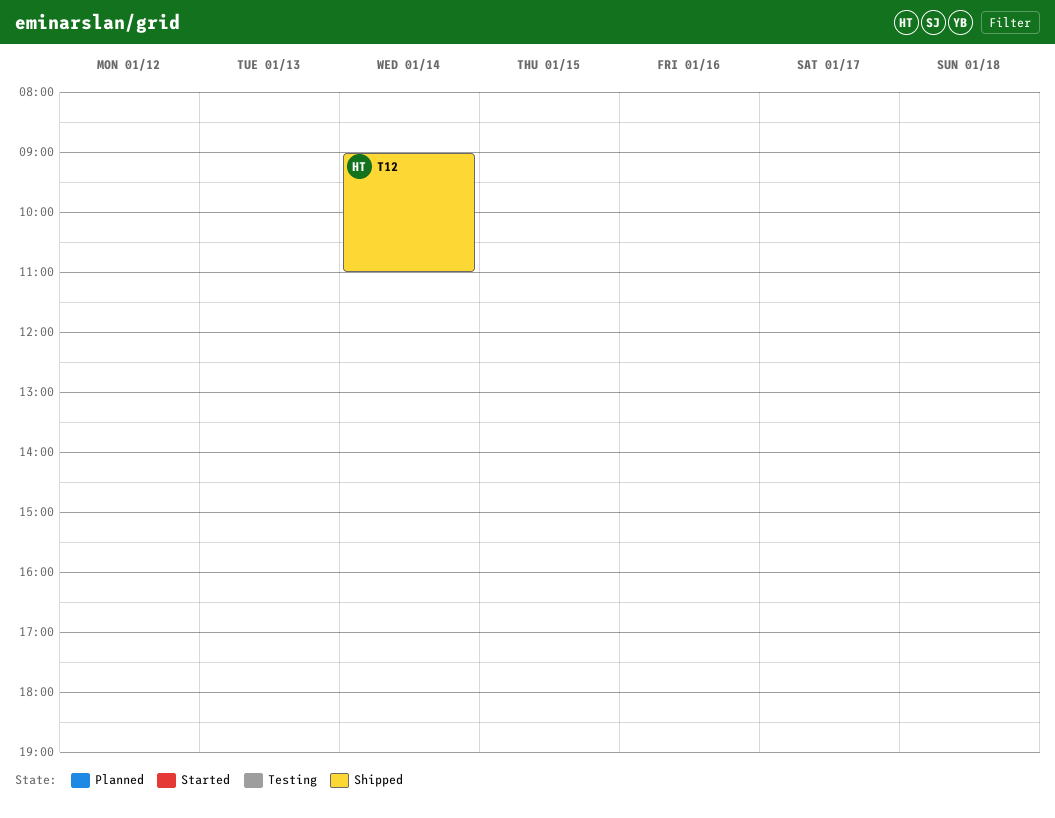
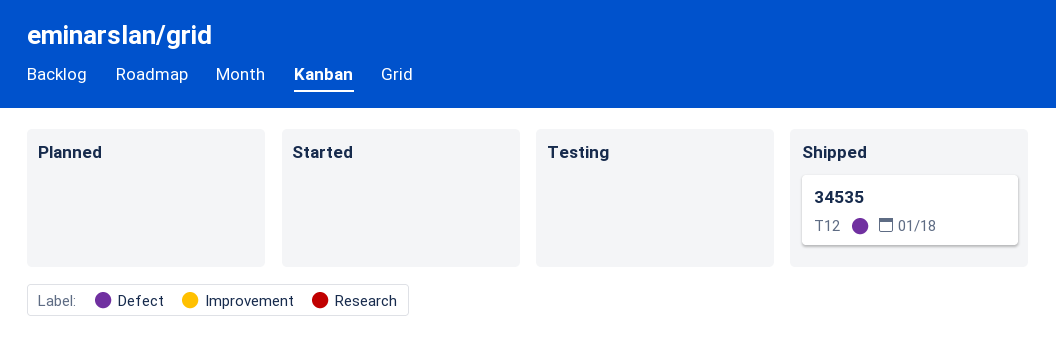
T12, day: Jan 14 -> Jan 18

